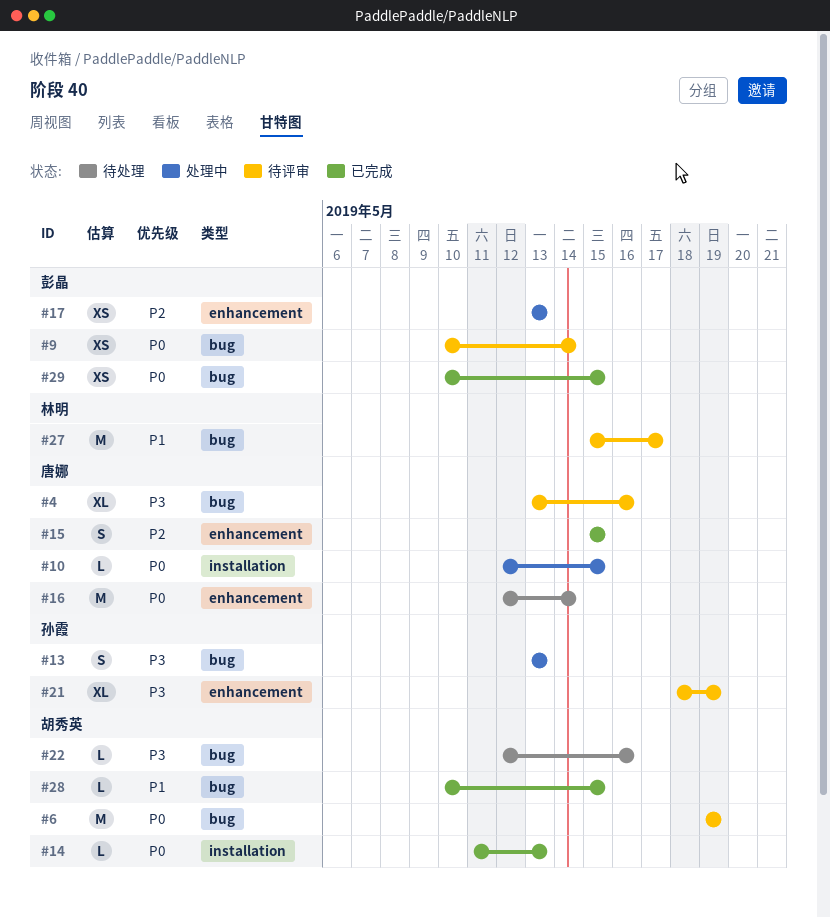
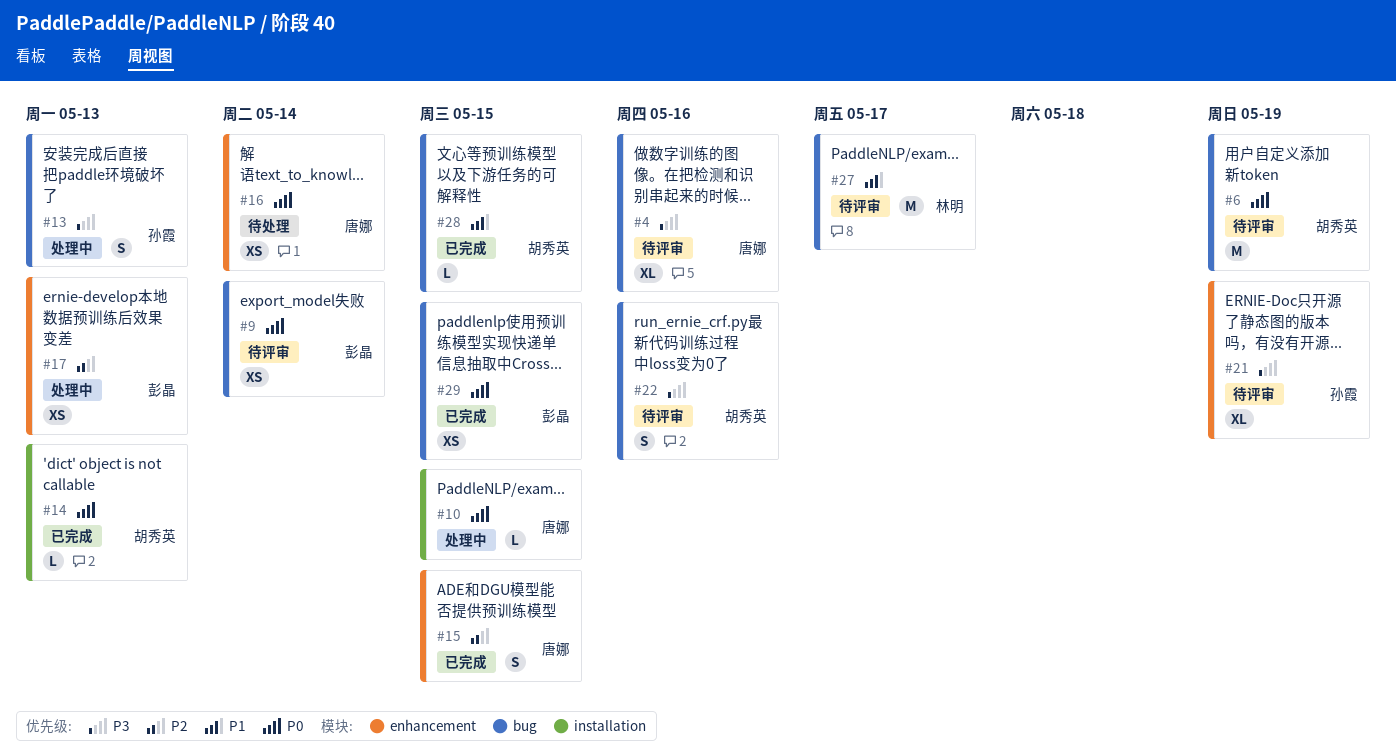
#16, estimate: M -> XS
#22, status: 待处理 -> 待评审
#22, estimate: L -> S

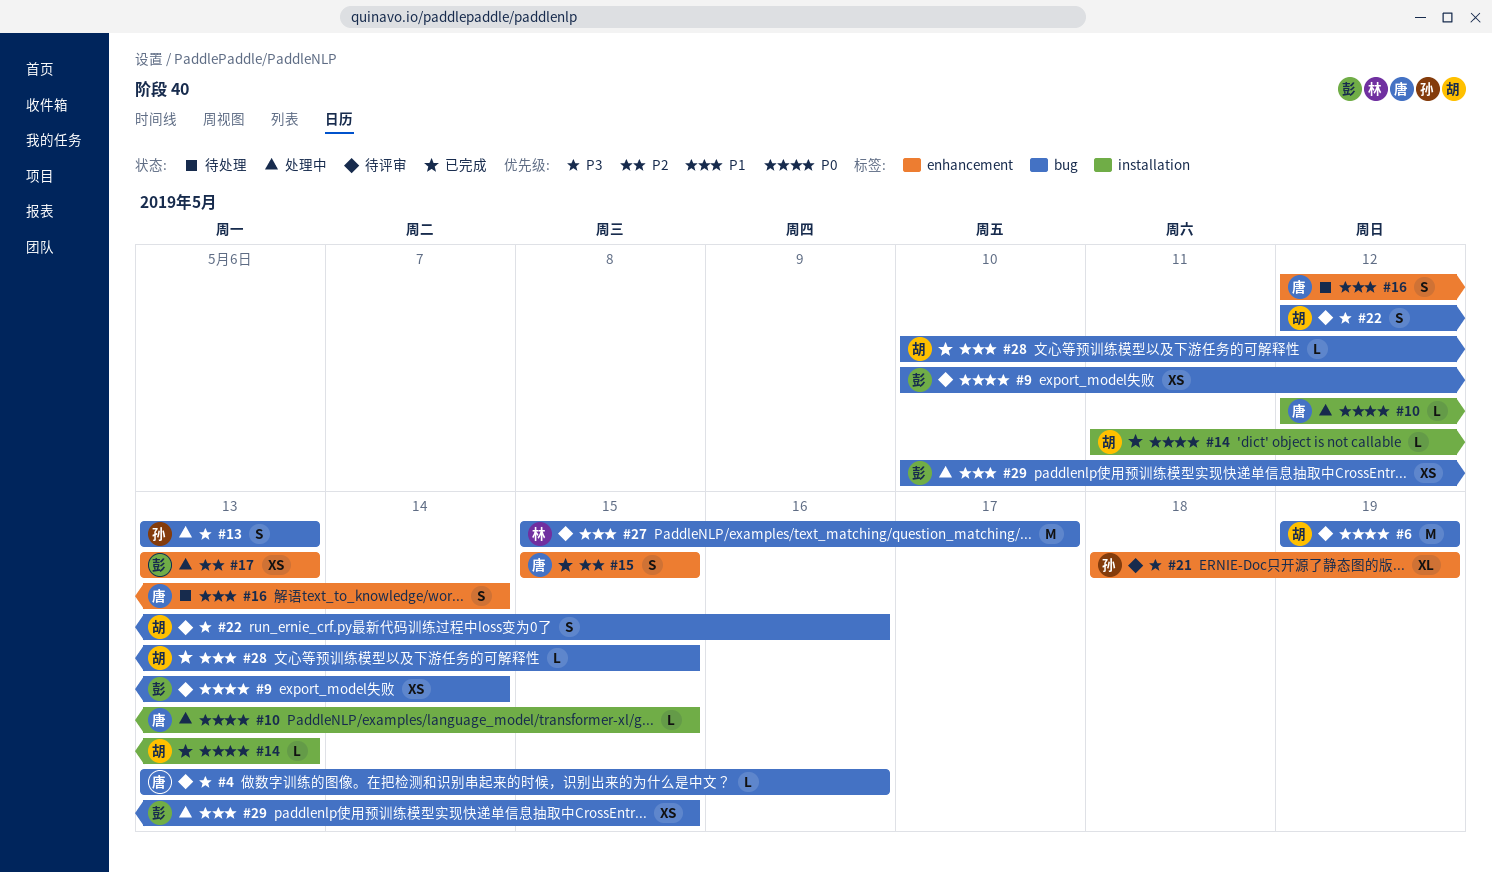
#4, estimate: XL -> L
#16, priority: P0 -> P1
#16, estimate: XS -> S
#29, status: 已完成 -> 处理中
#29, priority: P0 -> P1

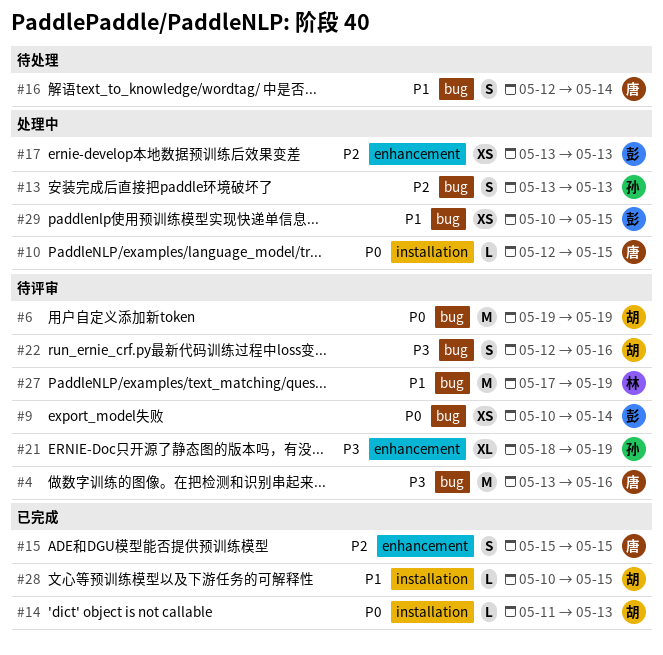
#4, estimate: L -> M
#13, priority: P3 -> P2
#16, label: enhancement -> bug
#27, start: May 15 -> May 17
#27, due: May 17 -> May 19
#28, label: bug -> installation

